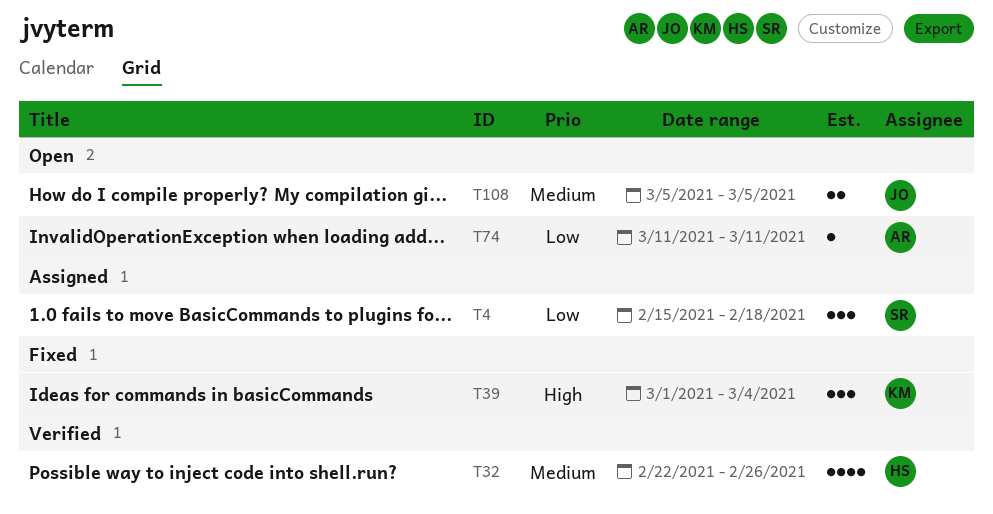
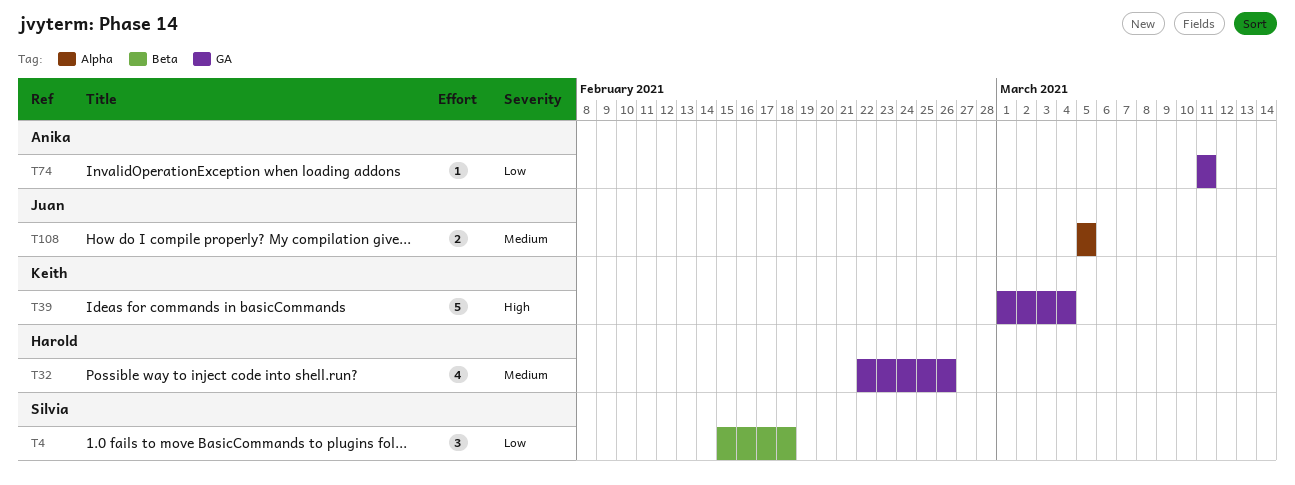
T39, estimate: 3 -> 5

